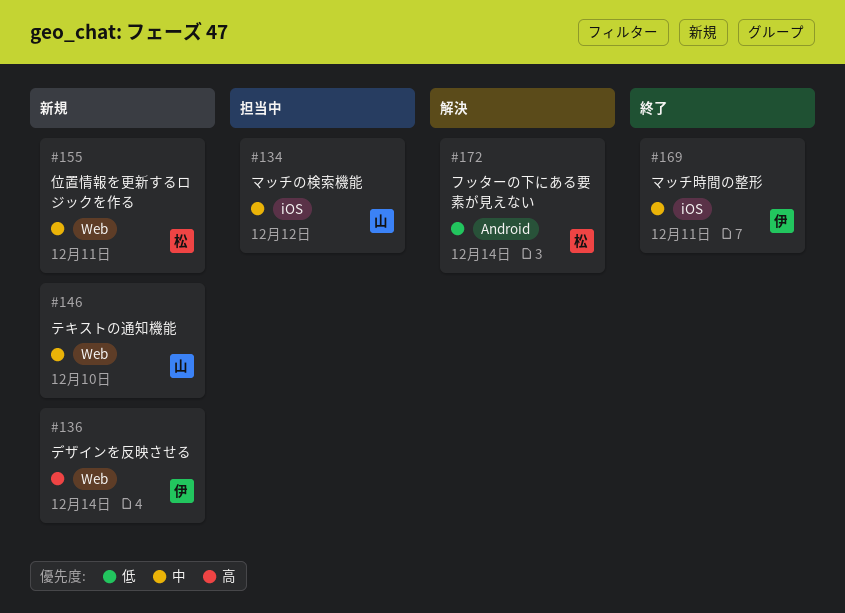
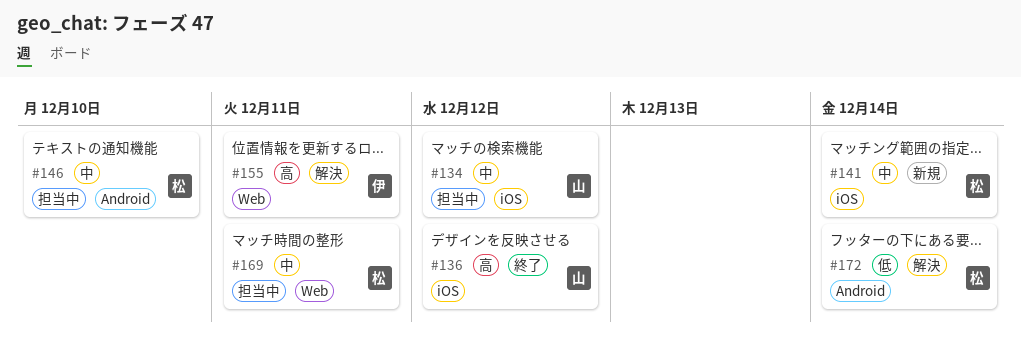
#136, status: 新規 -> 終了
#136, owner: 伊 -> 山
#136, label: Web -> iOS
#136, due: Dec 14 -> Dec 12
#141: none -> present
#146, status: 新規 -> 担当中
#146, owner: 山 -> 松
#146, label: Web -> Android
#155, status: 新規 -> 解決
#155, owner: 松 -> 伊
#155, priority: 中 -> 高
#169, status: 終了 -> 担当中
#169, owner: 伊 -> 松
#169, label: iOS -> Web

